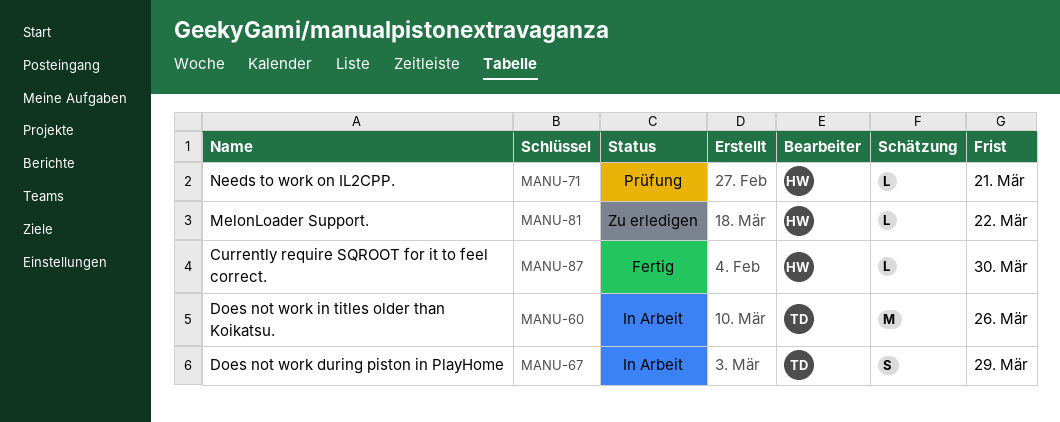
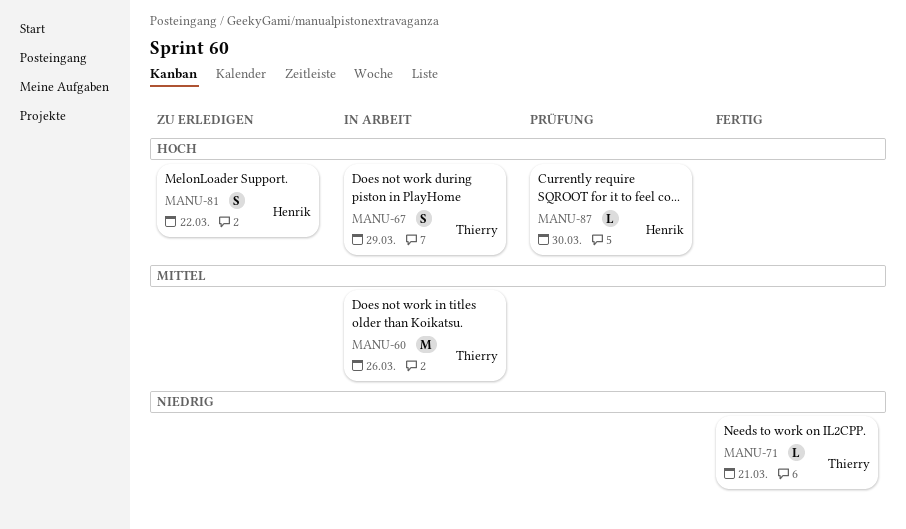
MANU-71, status: Prüfung -> Fertig
MANU-71, owner: Henrik -> Thierry
MANU-81, estimate: L -> S
MANU-87, status: Fertig -> Prüfung

